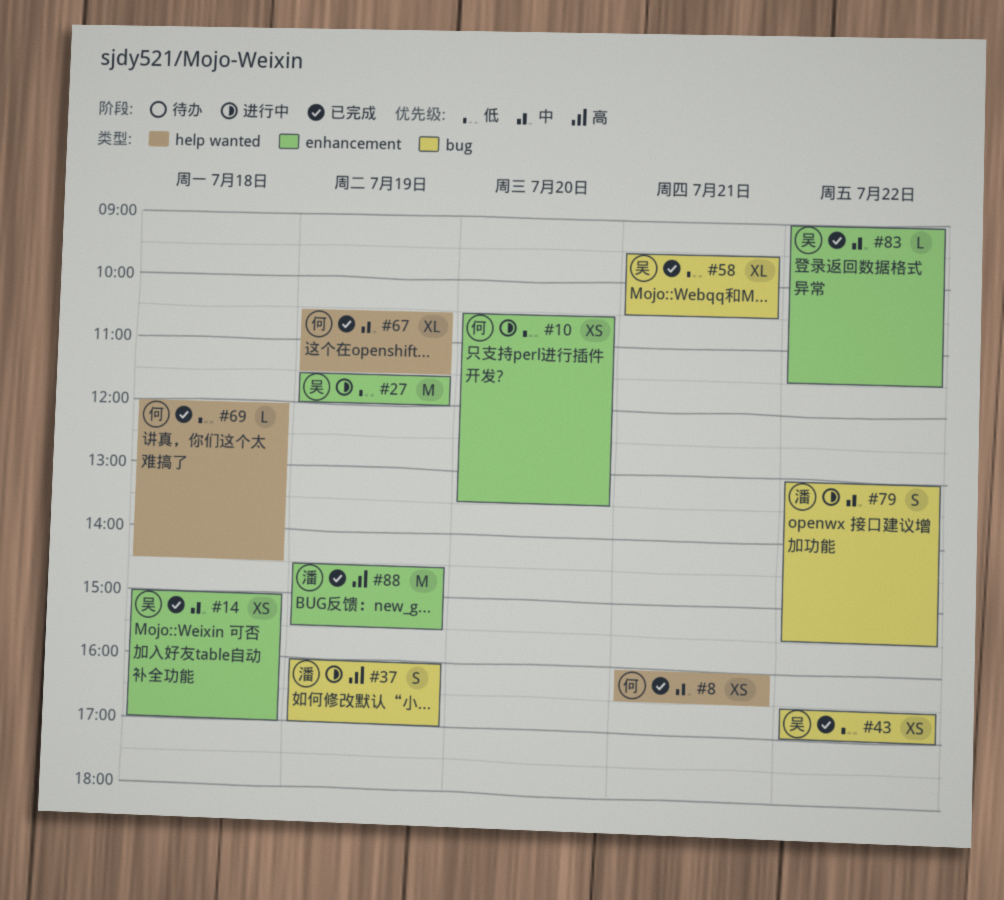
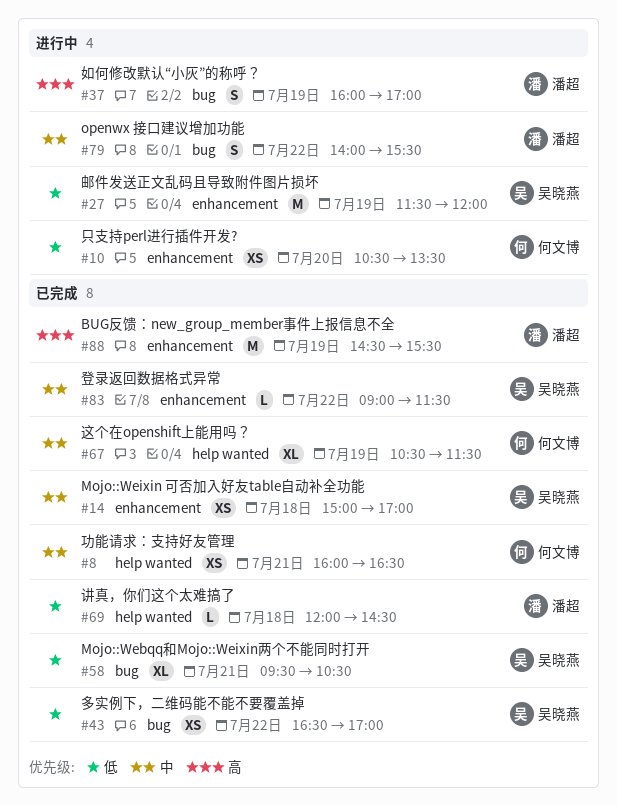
#69, owner: 何文博 -> 潘超
#79, begins: 13:00 -> 14:00

